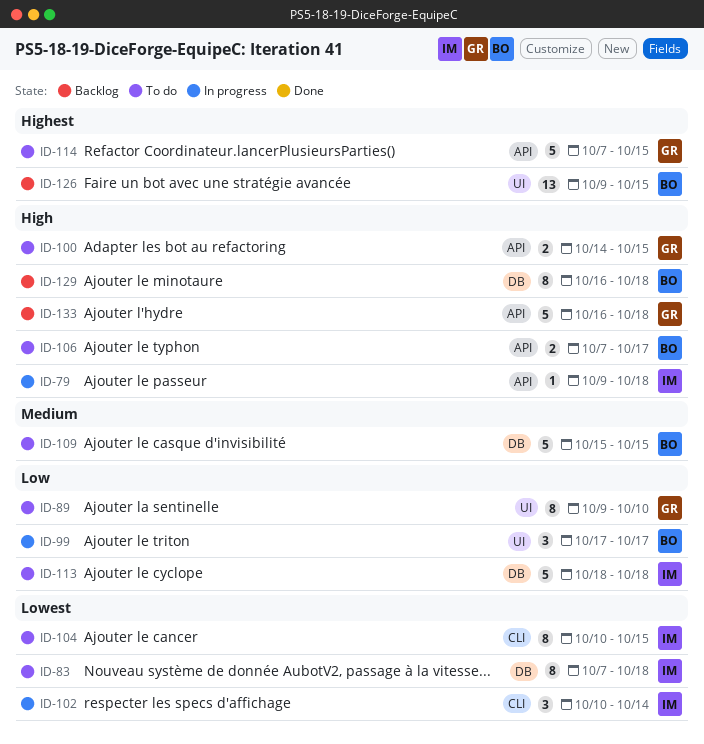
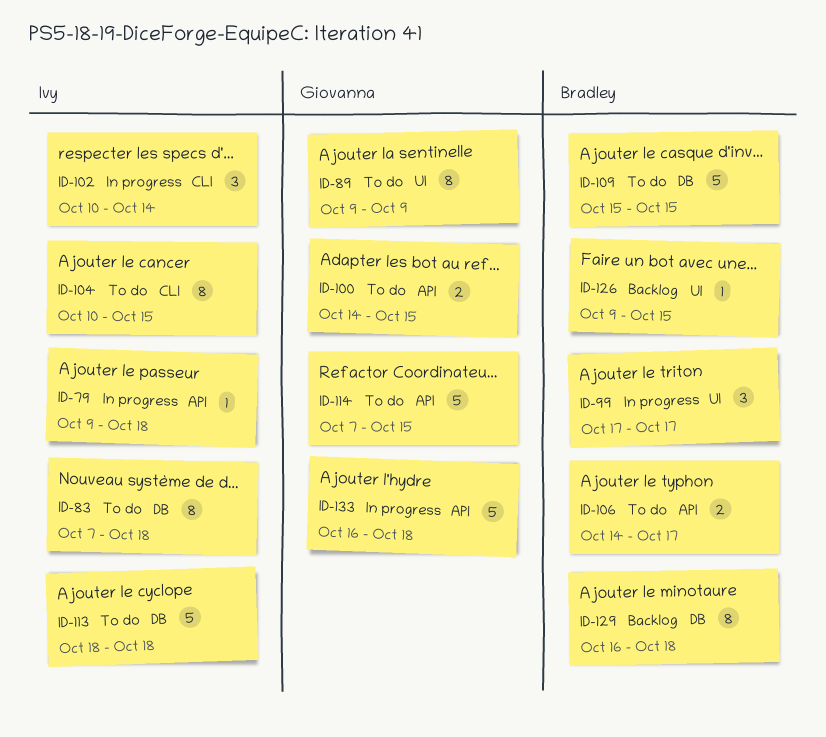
ID-89, due: Oct 10 -> Oct 9
ID-106, start: Oct 7 -> Oct 14
ID-126, estimate: 13 -> 1
ID-133, status: Backlog -> In progress

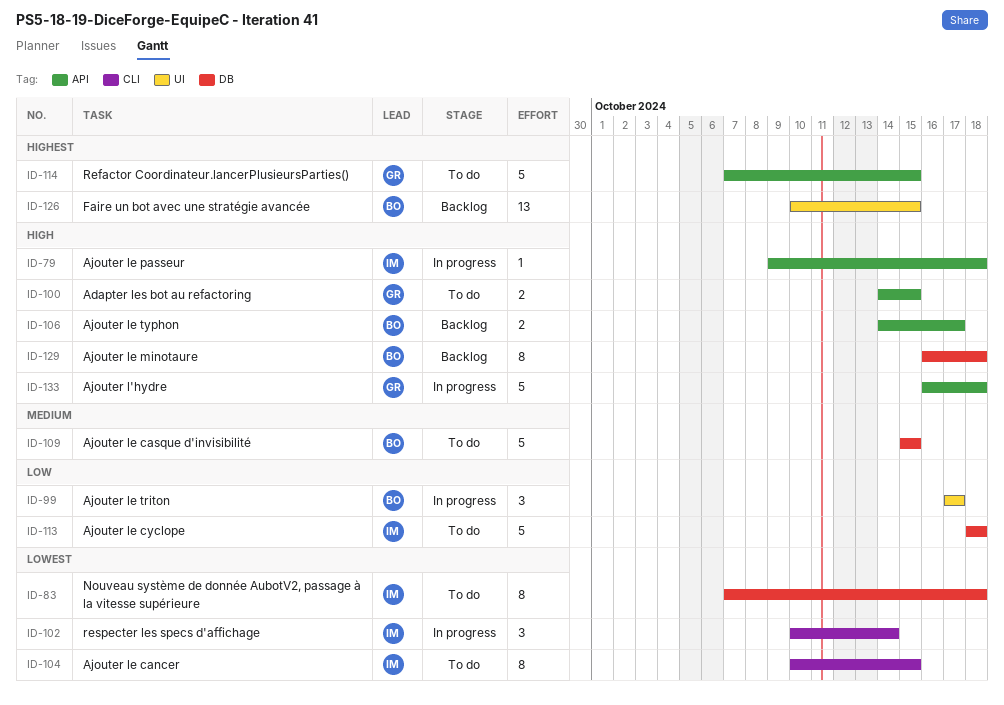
ID-89: present -> none
ID-106, status: To do -> Backlog
ID-126, estimate: 1 -> 13
ID-126, start: Oct 9 -> Oct 10

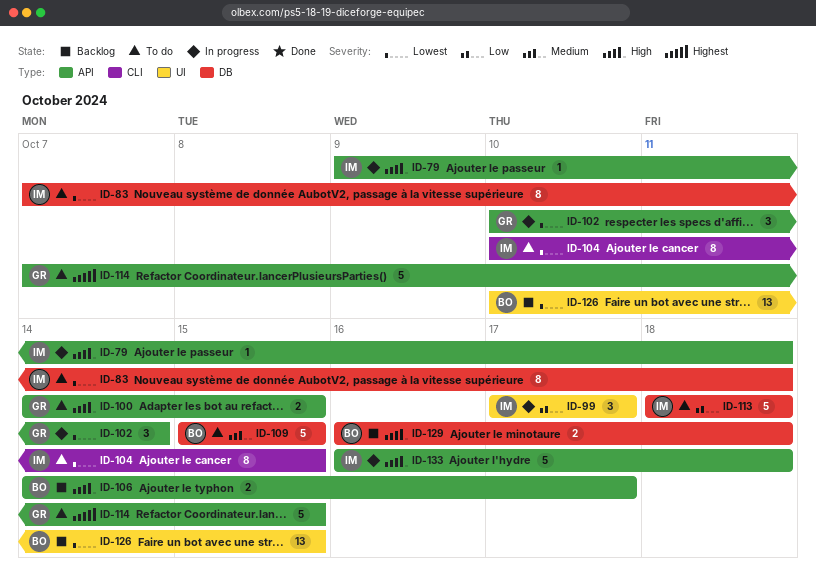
ID-99, owner: BO -> IM
ID-102, owner: IM -> GR
ID-102, label: CLI -> API
ID-126, priority: Highest -> Lowest
ID-129, estimate: 8 -> 2
ID-133, owner: GR -> IM

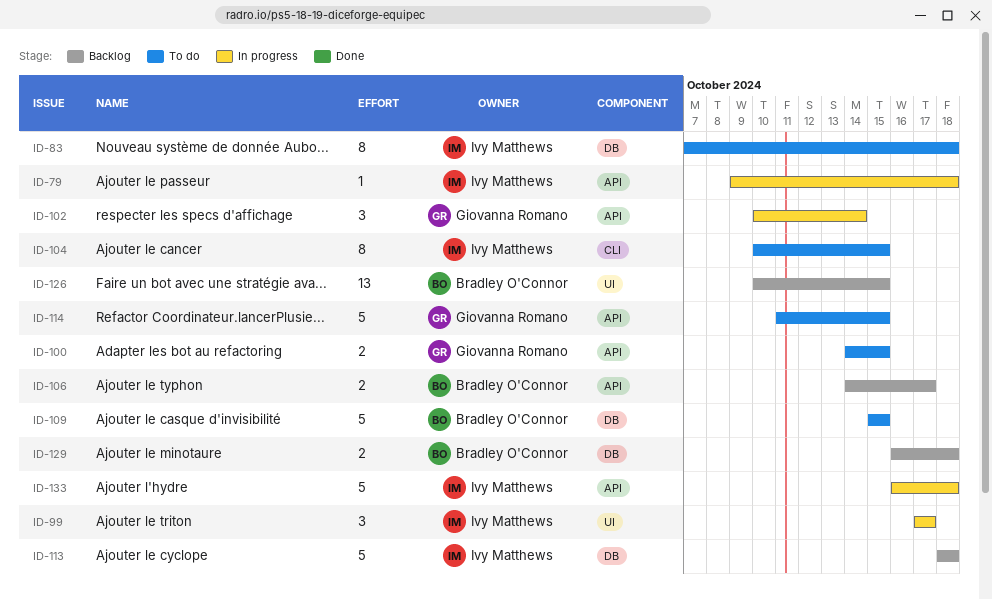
ID-113, status: To do -> Backlog
ID-114, start: Oct 7 -> Oct 11

